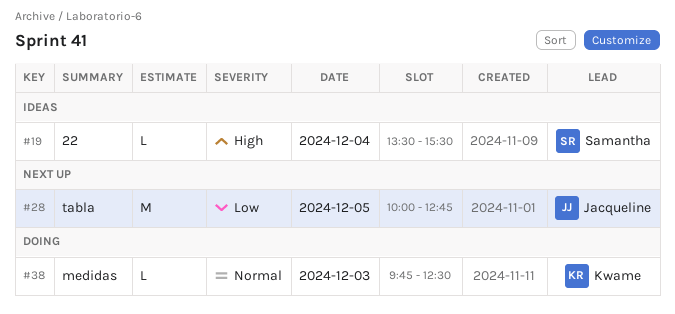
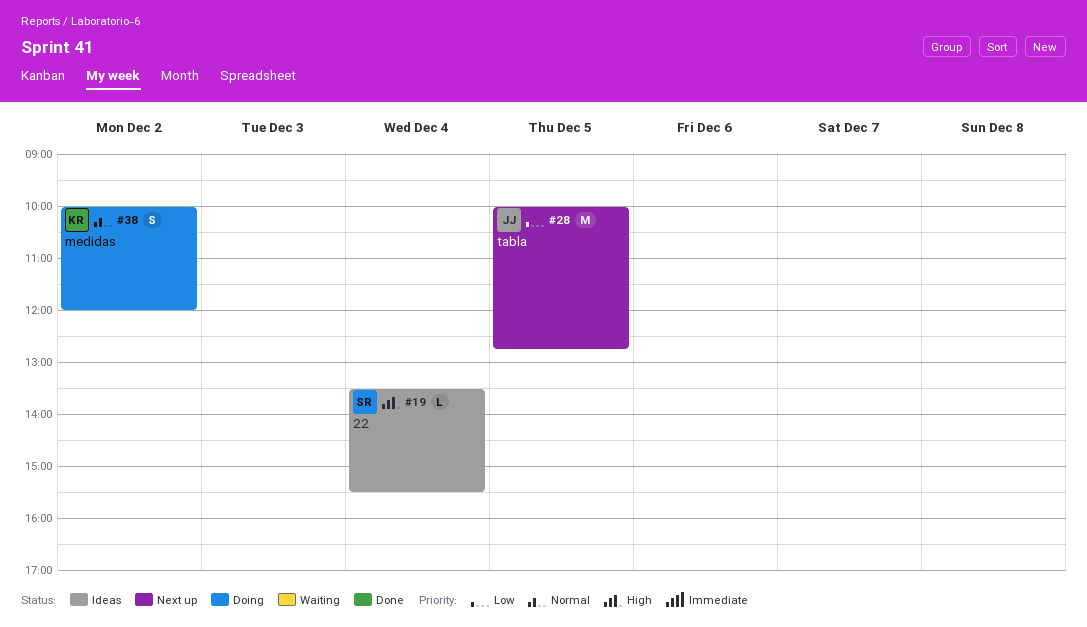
#38, estimate: L -> S
#38, day: Dec 3 -> Dec 2
#38, begins: 09:45 -> 10:00
#38, ends: 12:30 -> 12:00

